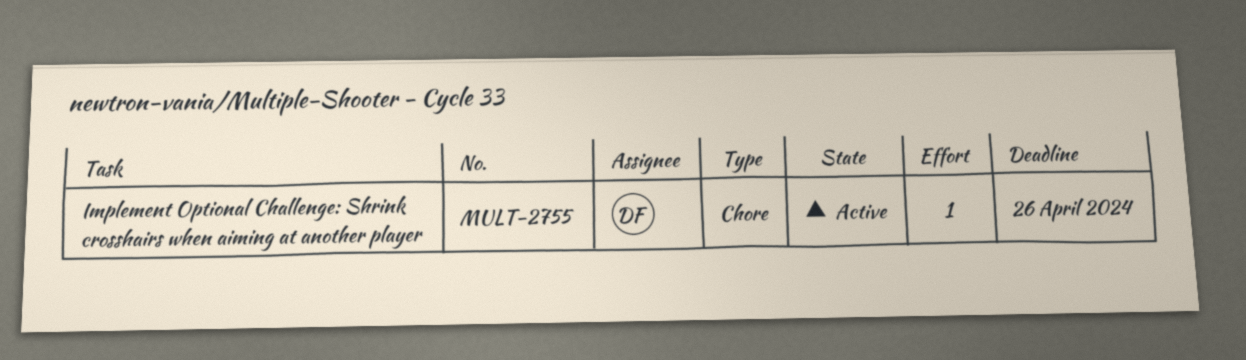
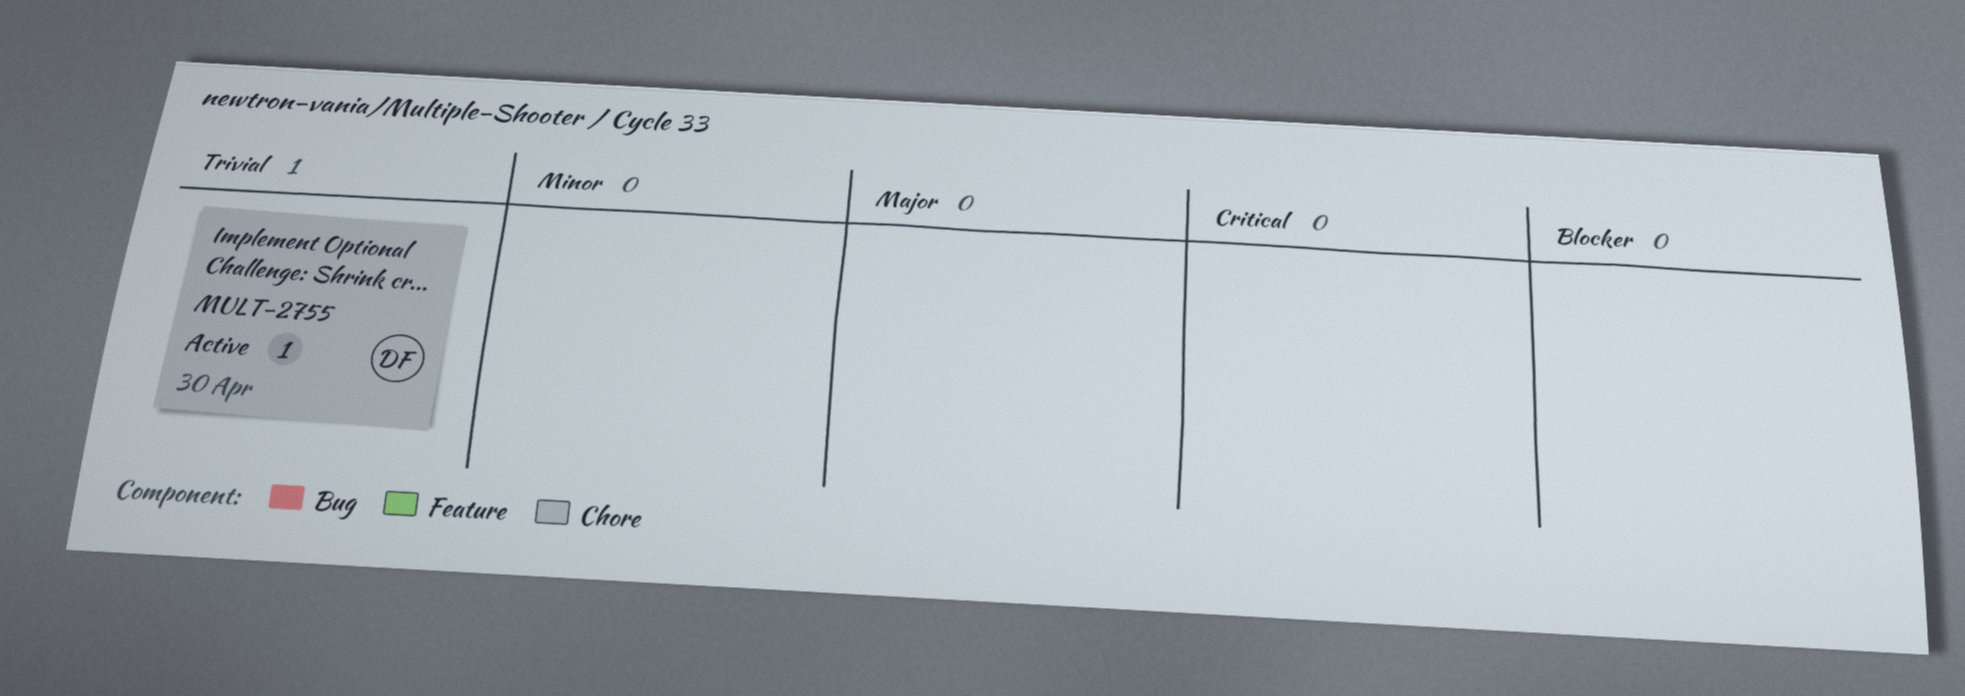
MULT-2755, due: Apr 26 -> Apr 30

